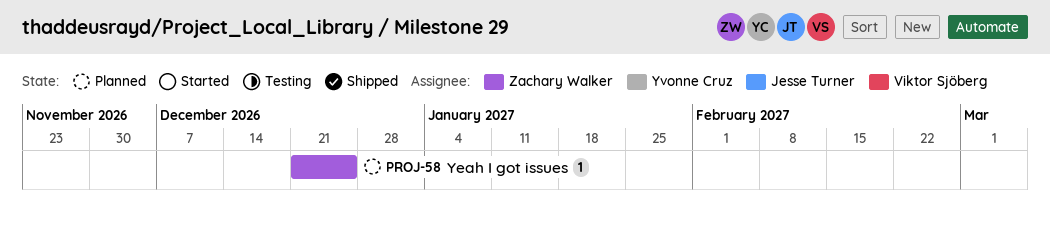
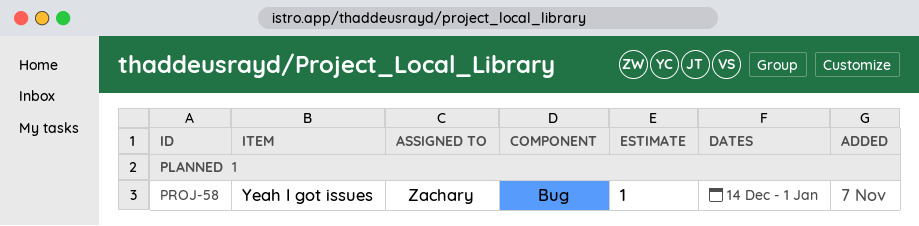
PROJ-58, start: Dec 21 -> Dec 14
PROJ-58, due: Dec 25 -> Jan 1

